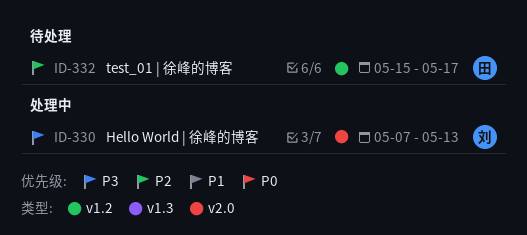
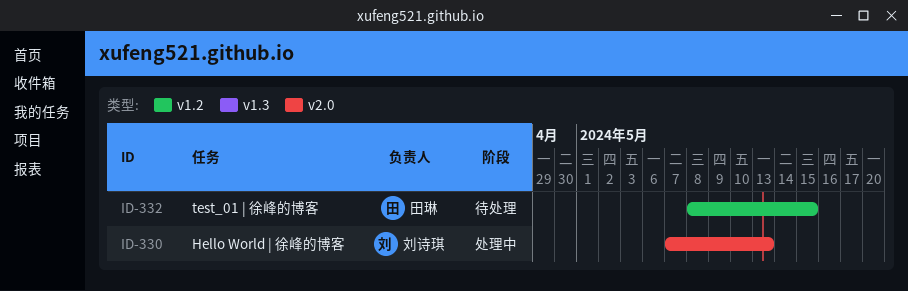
ID-332, start: May 15 -> May 8
ID-332, due: May 17 -> May 15

